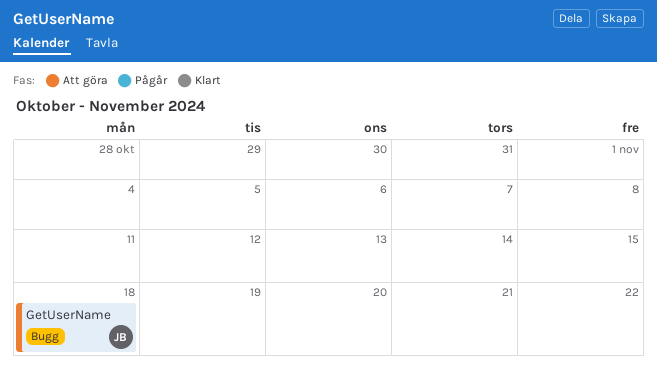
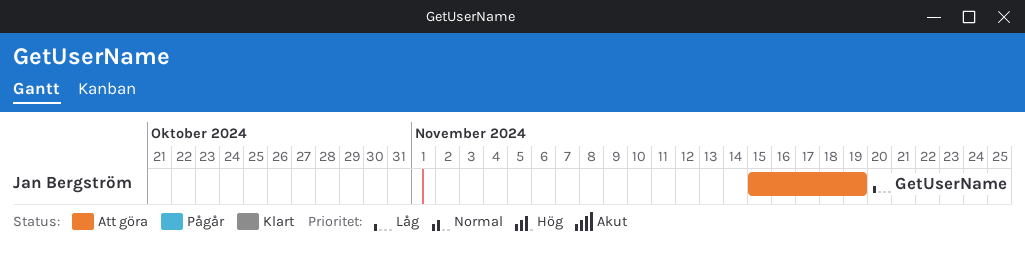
GetUserName, due: Nov 18 -> Nov 19

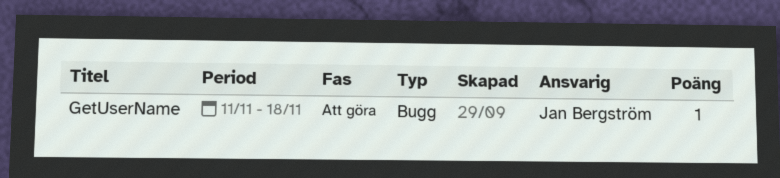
GetUserName, start: Nov 15 -> Nov 11
GetUserName, due: Nov 19 -> Nov 18

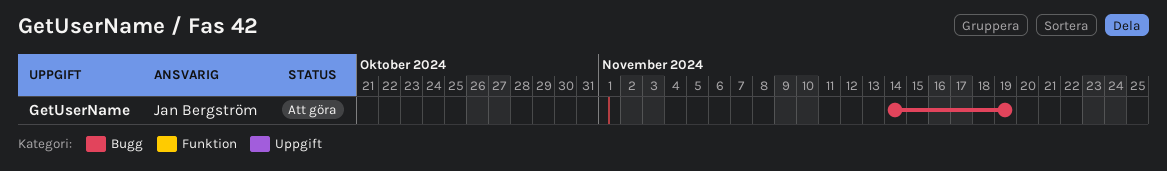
GetUserName, start: Nov 11 -> Nov 14
GetUserName, due: Nov 18 -> Nov 19

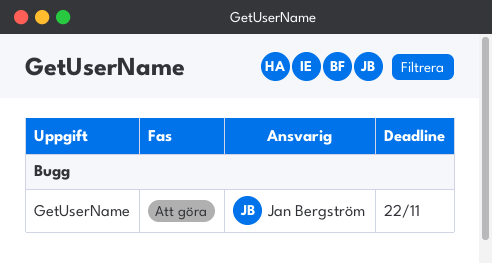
GetUserName, due: Nov 19 -> Nov 22

